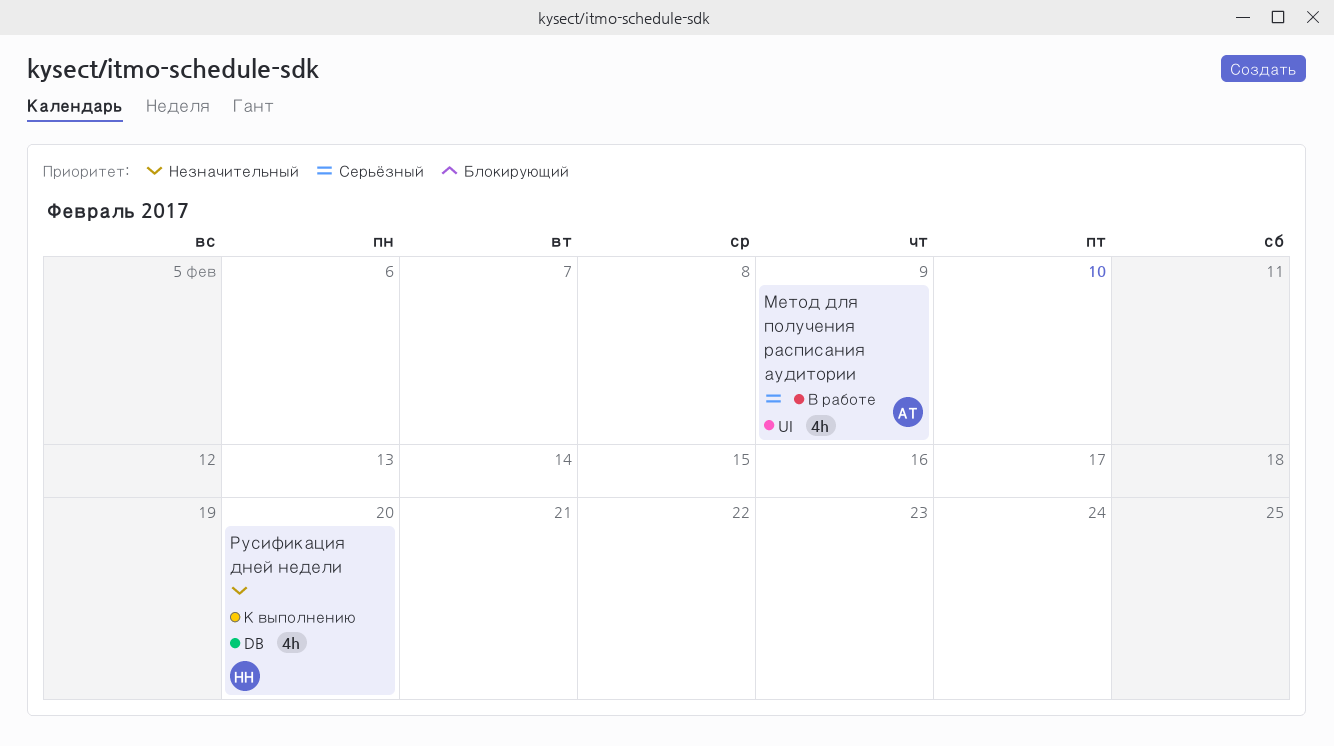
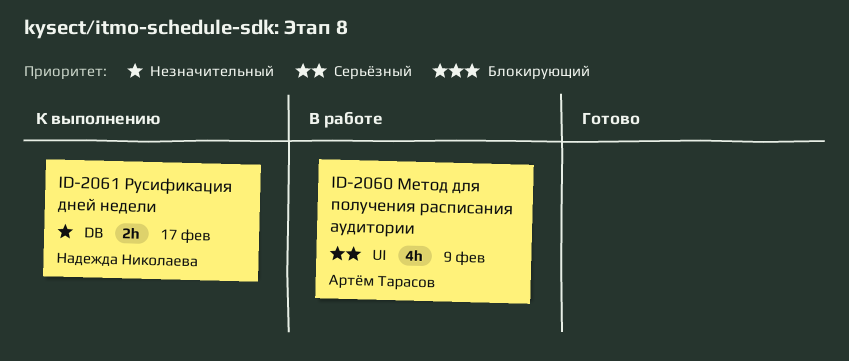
Русификация дней недели, estimate: 4h -> 2h
Русификация дней недели, due: Feb 20 -> Feb 17

